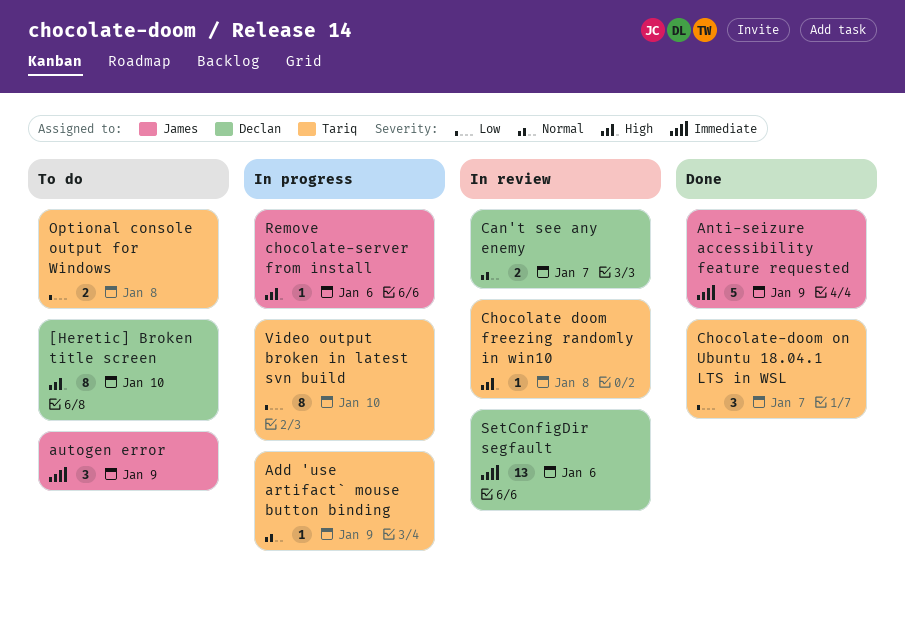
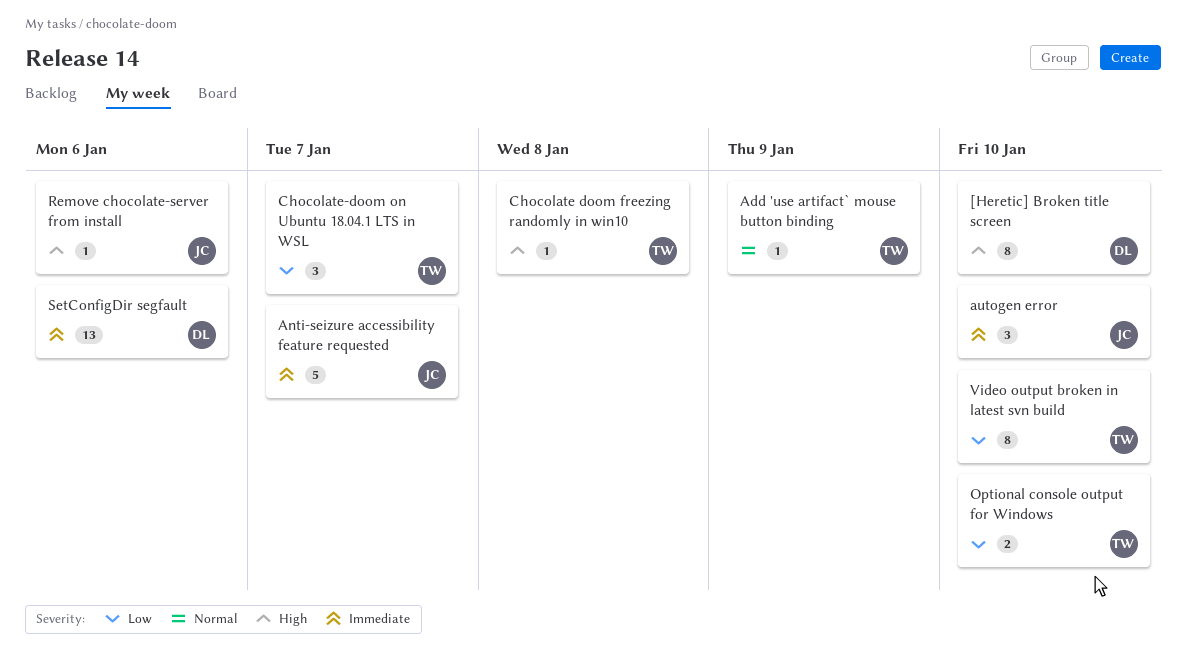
Anti-seizure accessibility feature requested, due: Jan 9 -> Jan 7
autogen error, due: Jan 9 -> Jan 10
Can't see any enemy: present -> none
Optional console output for Windows, due: Jan 8 -> Jan 10

